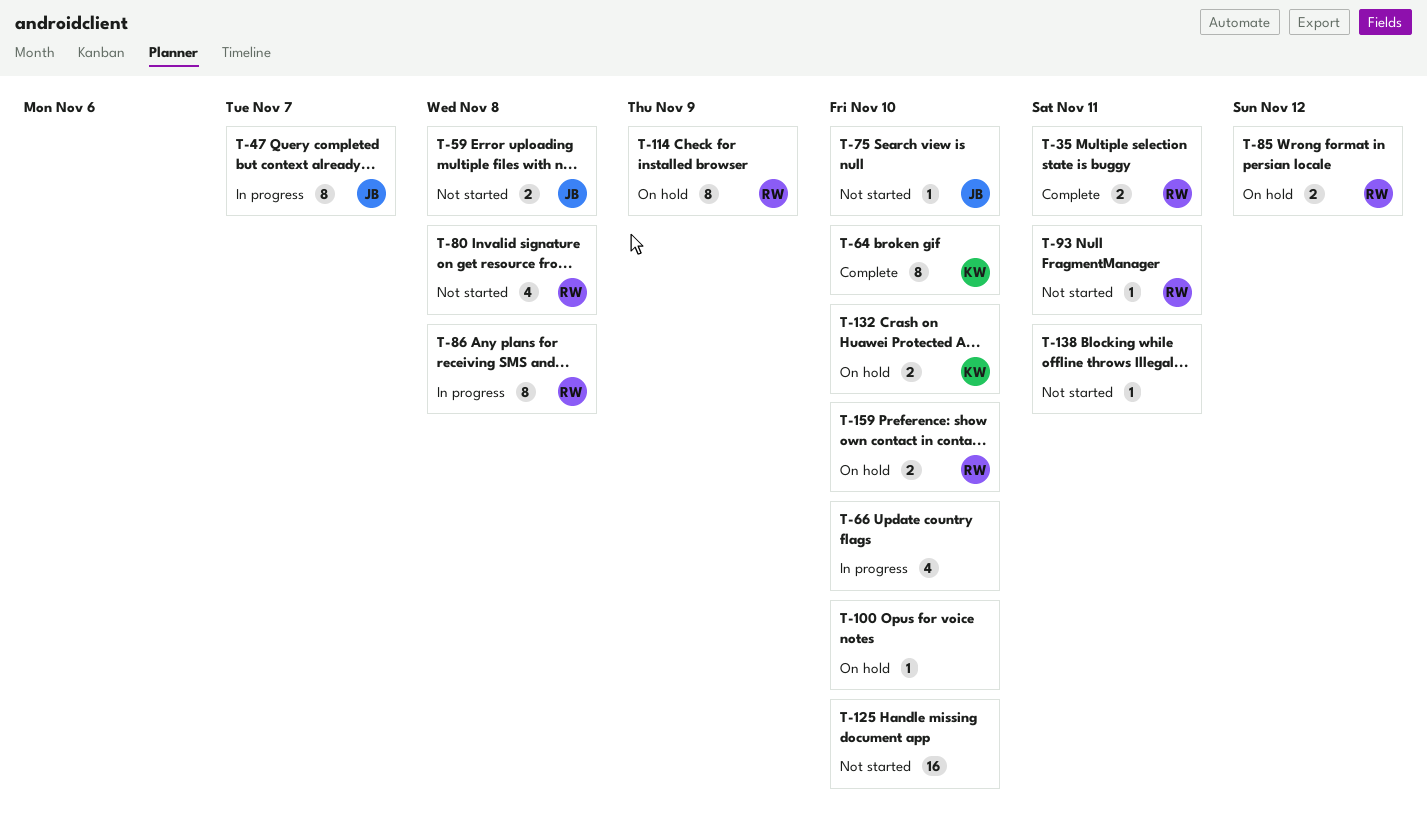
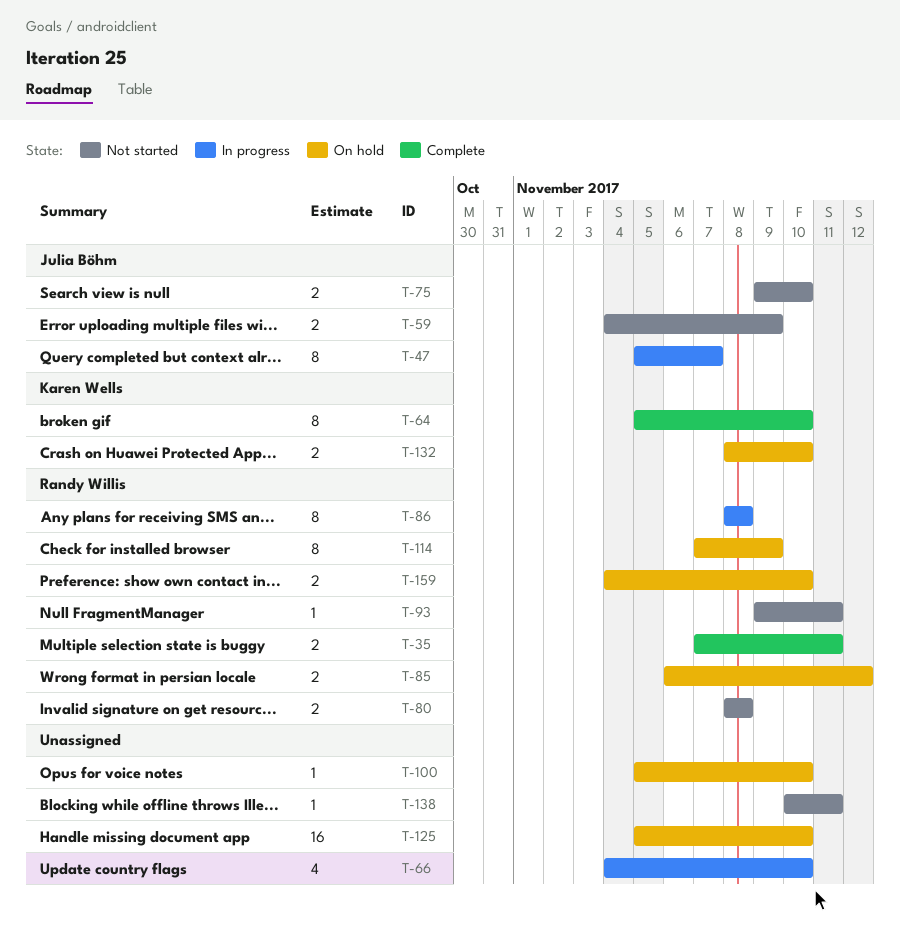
T-59, due: Nov 8 -> Nov 9
T-75, estimate: 1 -> 2
T-80, estimate: 4 -> 2
T-125, status: Not started -> On hold

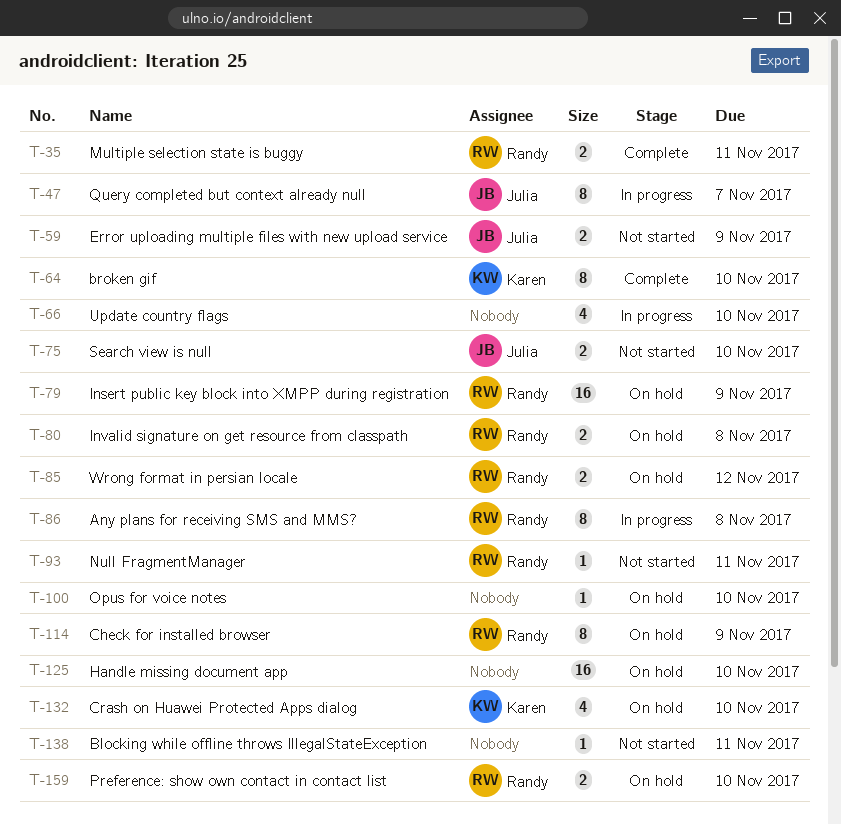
T-79: none -> present
T-80, status: Not started -> On hold
T-132, estimate: 2 -> 4

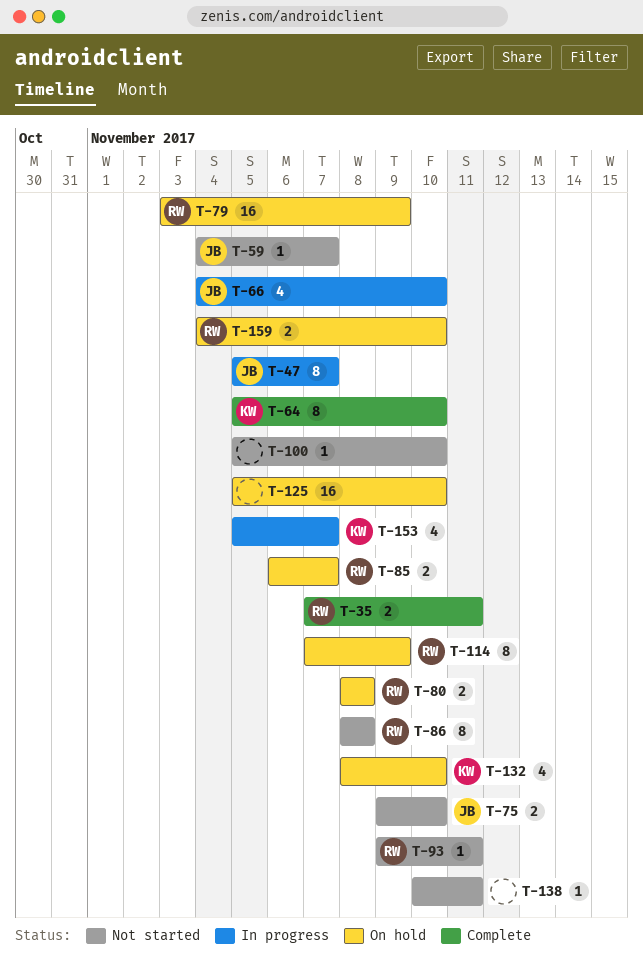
T-59, estimate: 2 -> 1
T-59, due: Nov 9 -> Nov 7
T-66, owner: none -> Julia
T-85, due: Nov 12 -> Nov 7
T-86, status: In progress -> Not started
T-100, status: On hold -> Not started
T-153: none -> present

